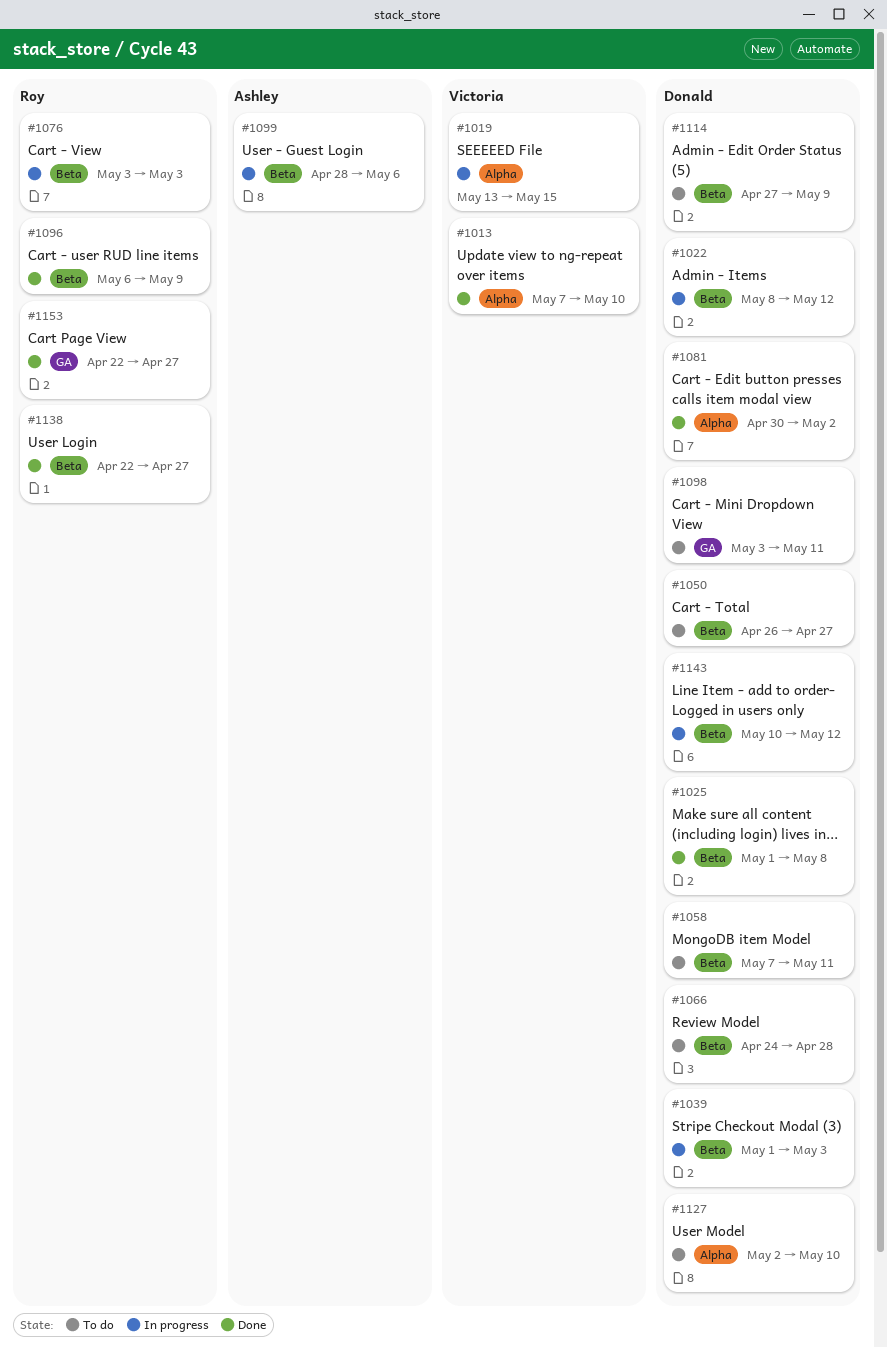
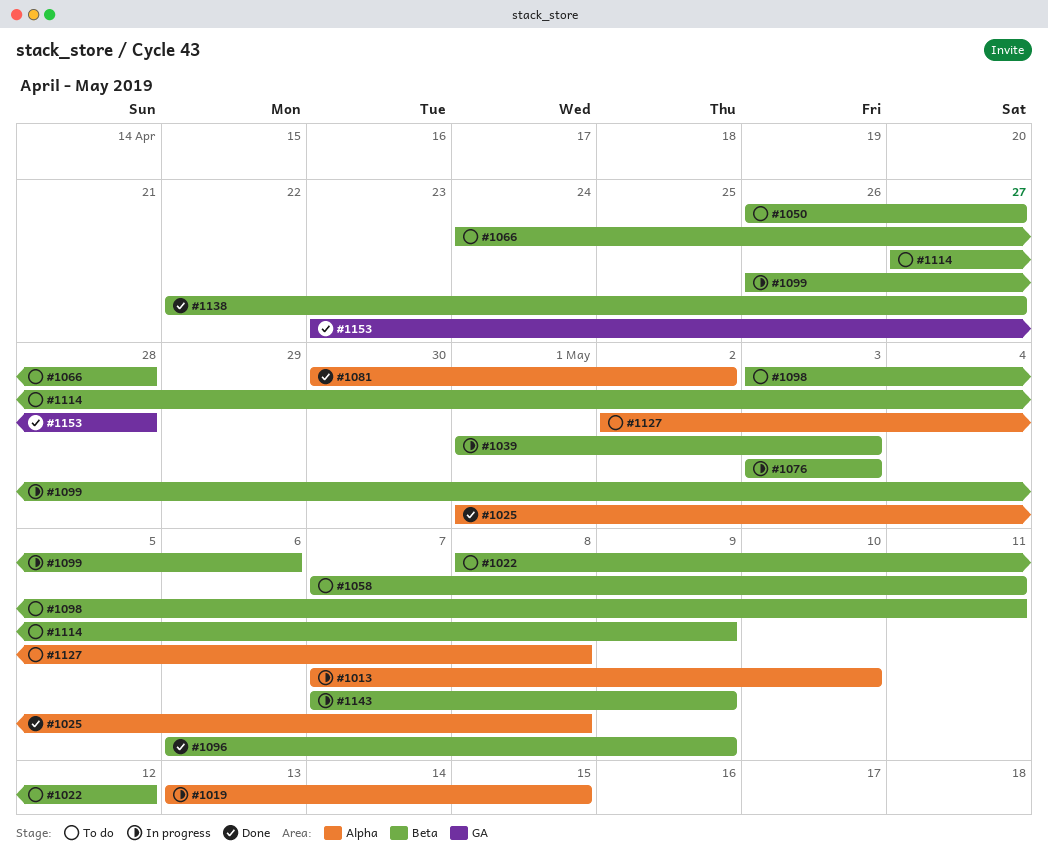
#1013, status: Done -> In progress
#1022, status: In progress -> To do
#1025, label: Beta -> Alpha
#1098, label: GA -> Beta
#1099, start: Apr 28 -> Apr 26
#1127, due: May 10 -> May 8
#1143, start: May 10 -> May 7
#1143, due: May 12 -> May 9
#1153, start: Apr 22 -> Apr 23
#1153, due: Apr 27 -> Apr 28

